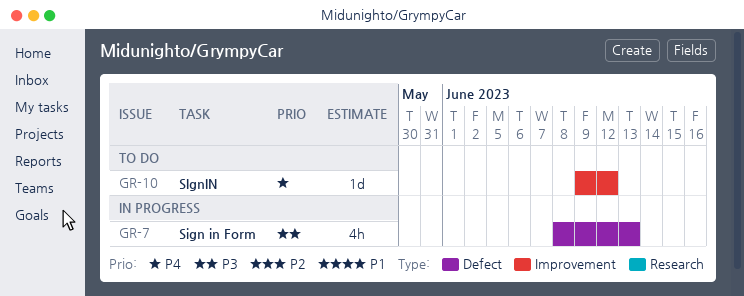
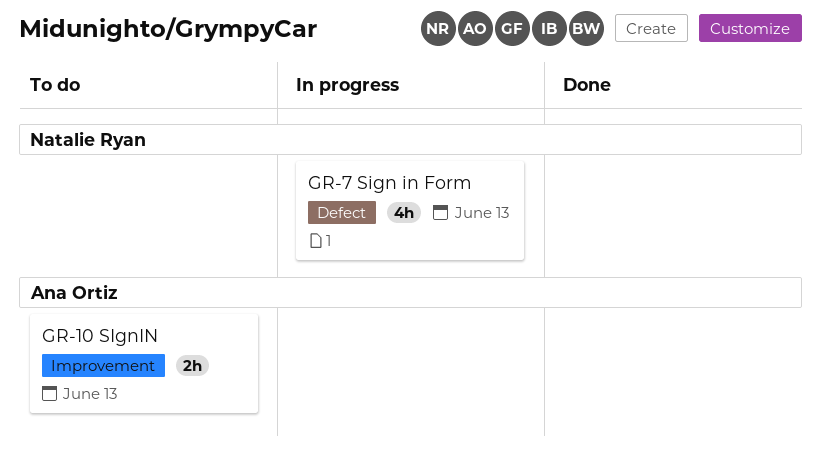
GR-10, estimate: 1d -> 2h
GR-10, due: Jun 12 -> Jun 13

